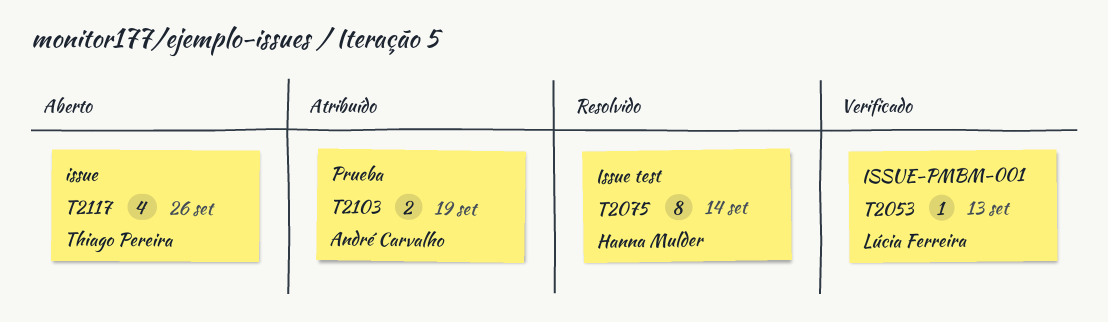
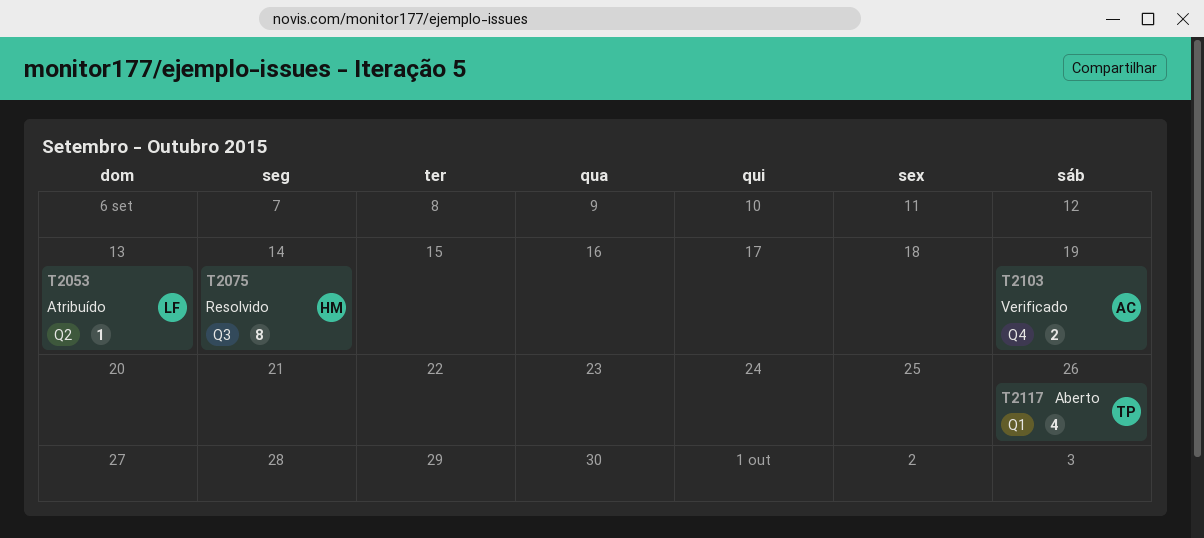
T2053, status: Verificado -> Atribuído
T2103, status: Atribuído -> Verificado

